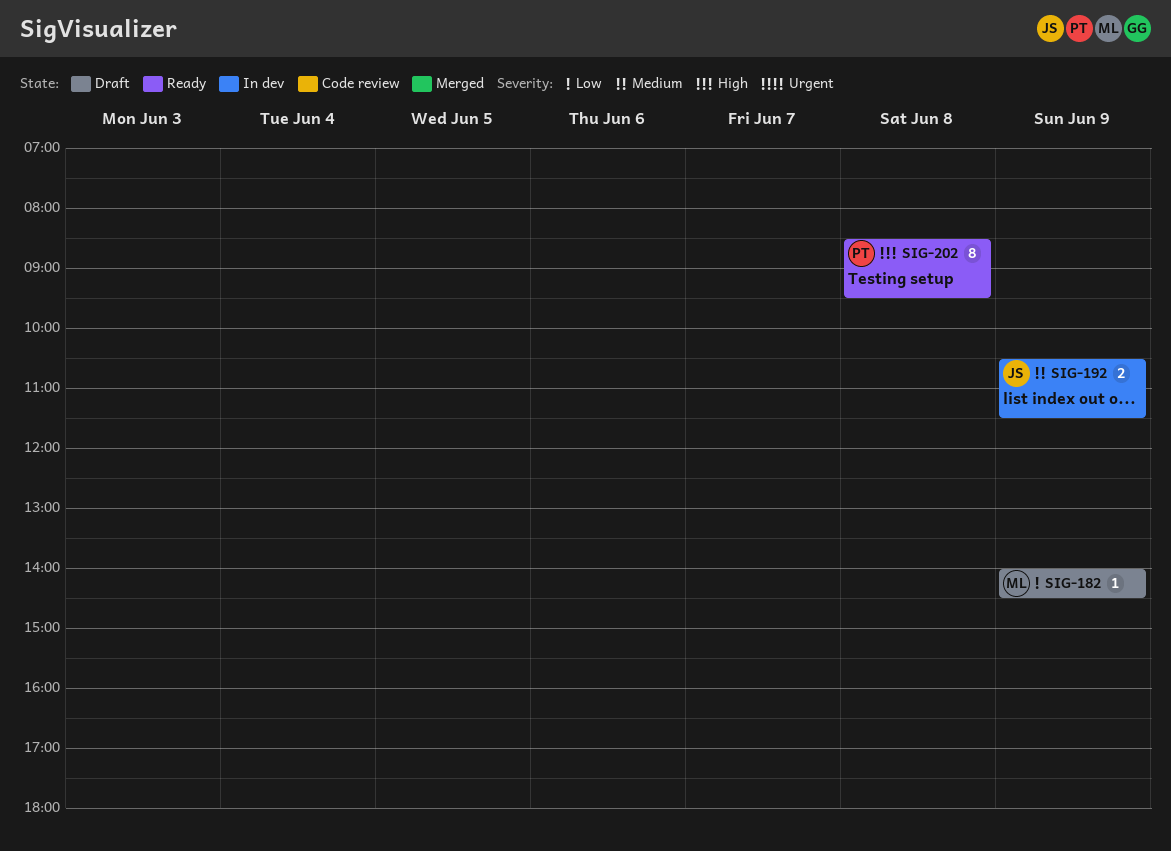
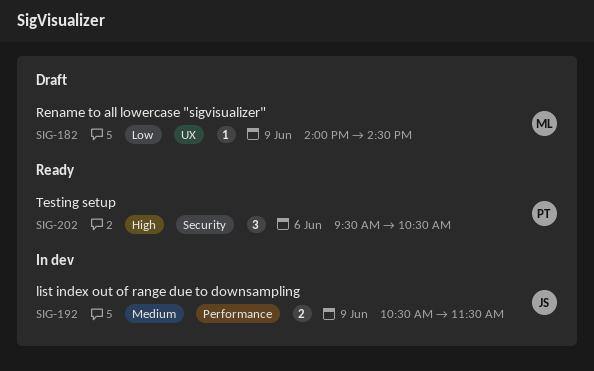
SIG-202, estimate: 8 -> 3
SIG-202, day: Jun 8 -> Jun 6
SIG-202, begins: 08:30 -> 09:30
SIG-202, ends: 09:30 -> 10:30

